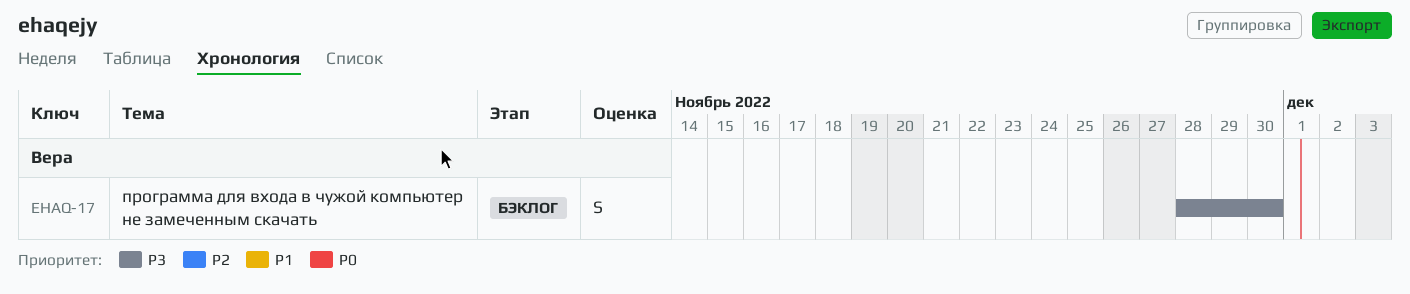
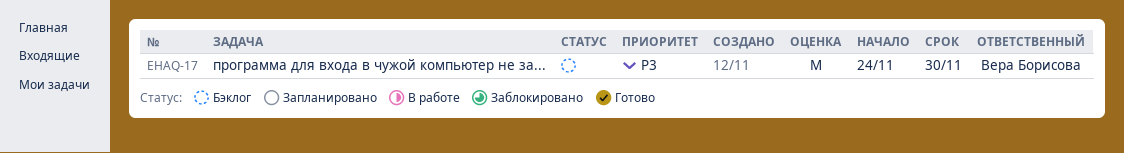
EHAQ-17, estimate: S -> M
EHAQ-17, start: Nov 28 -> Nov 24

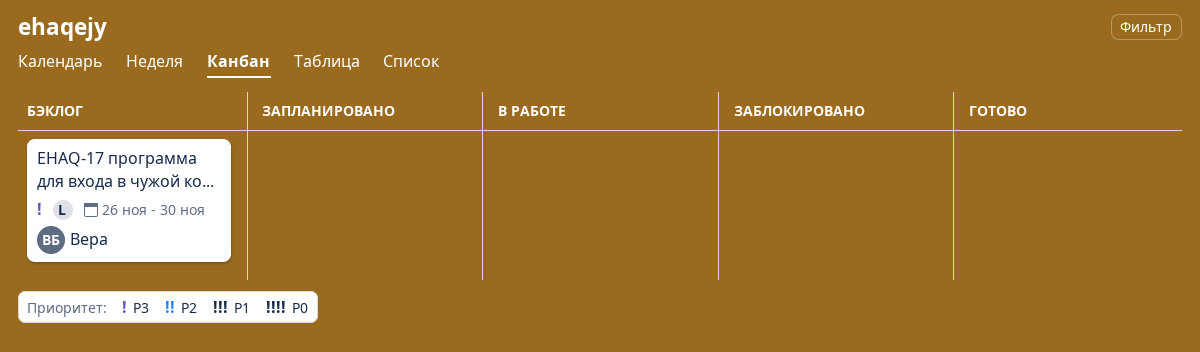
EHAQ-17, estimate: M -> L
EHAQ-17, start: Nov 24 -> Nov 26

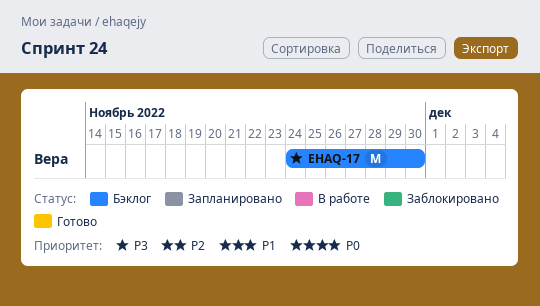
EHAQ-17, estimate: L -> M
EHAQ-17, start: Nov 26 -> Nov 24

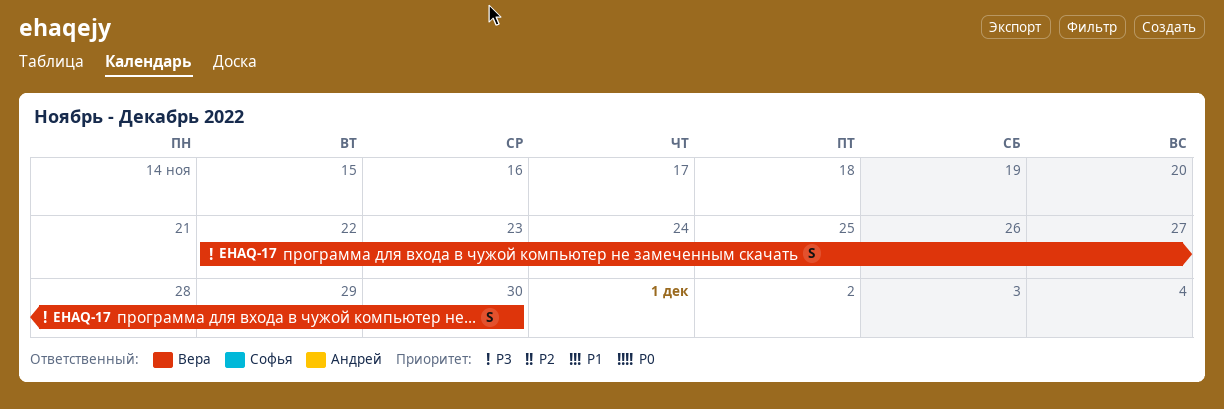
EHAQ-17, estimate: M -> S
EHAQ-17, start: Nov 24 -> Nov 22

